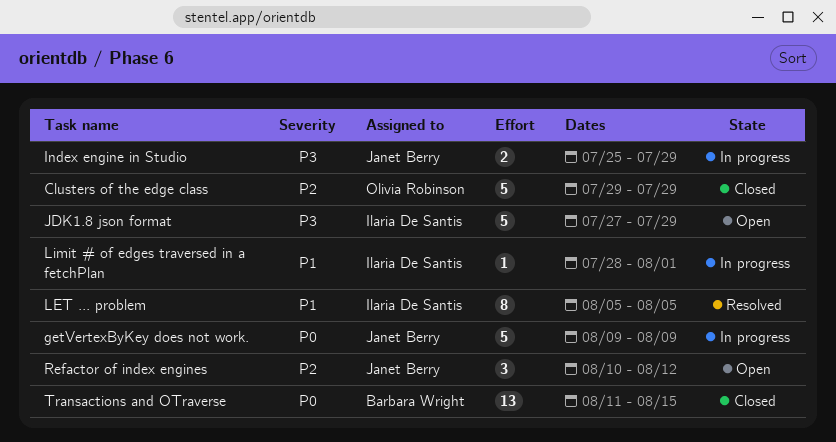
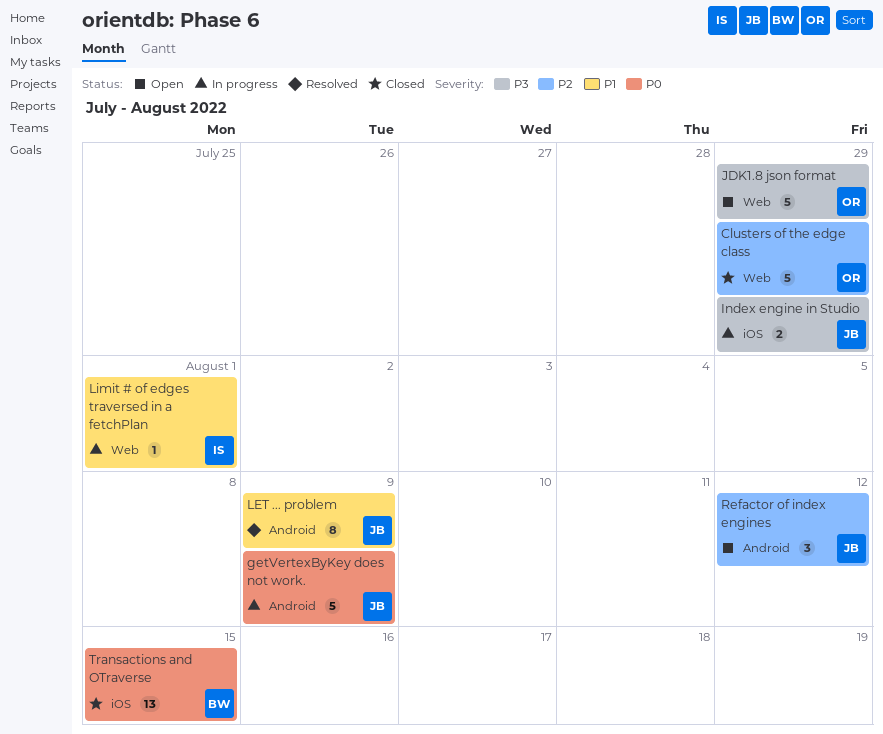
JDK1.8 json format, owner: Ilaria De Santis -> Olivia Robinson
LET ... problem, owner: Ilaria De Santis -> Janet Berry
LET ... problem, due: Aug 5 -> Aug 9

